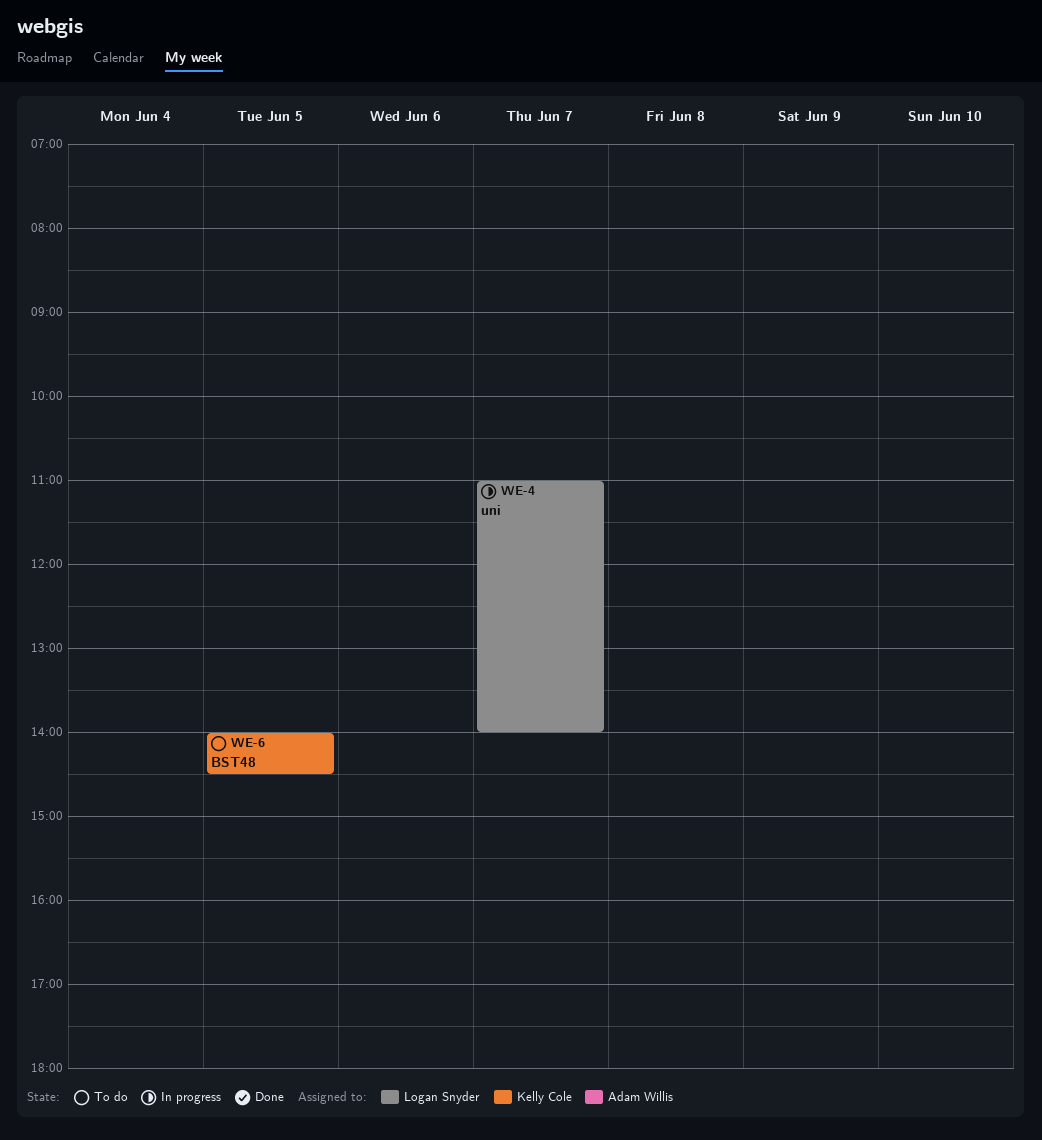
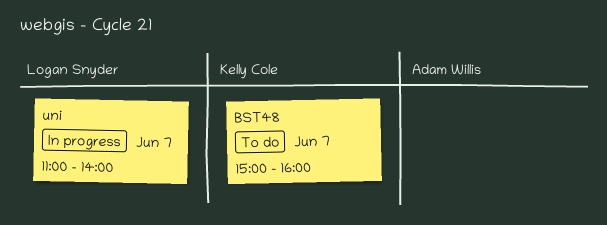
BST48, day: Jun 5 -> Jun 7
BST48, begins: 14:00 -> 15:00
BST48, ends: 14:30 -> 16:00

